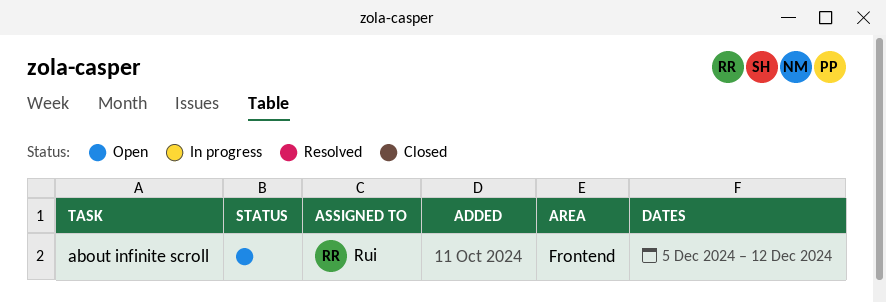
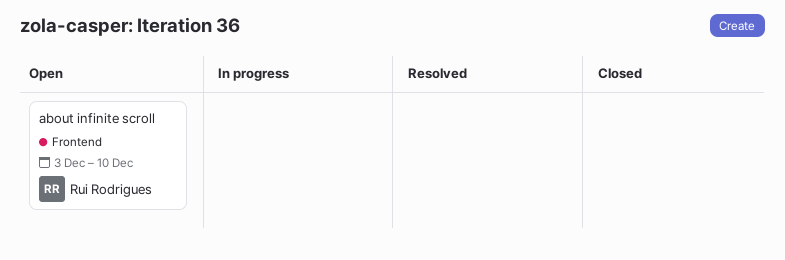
about infinite scroll, start: Dec 5 -> Dec 3
about infinite scroll, due: Dec 12 -> Dec 10

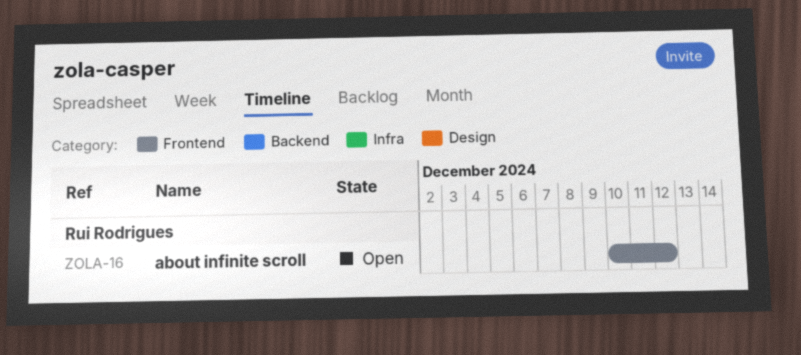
about infinite scroll, start: Dec 3 -> Dec 10
about infinite scroll, due: Dec 10 -> Dec 12

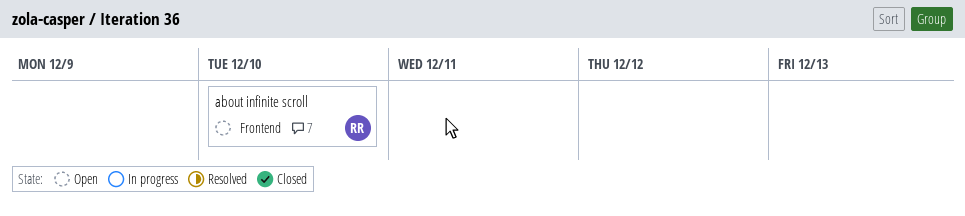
about infinite scroll, due: Dec 12 -> Dec 10

